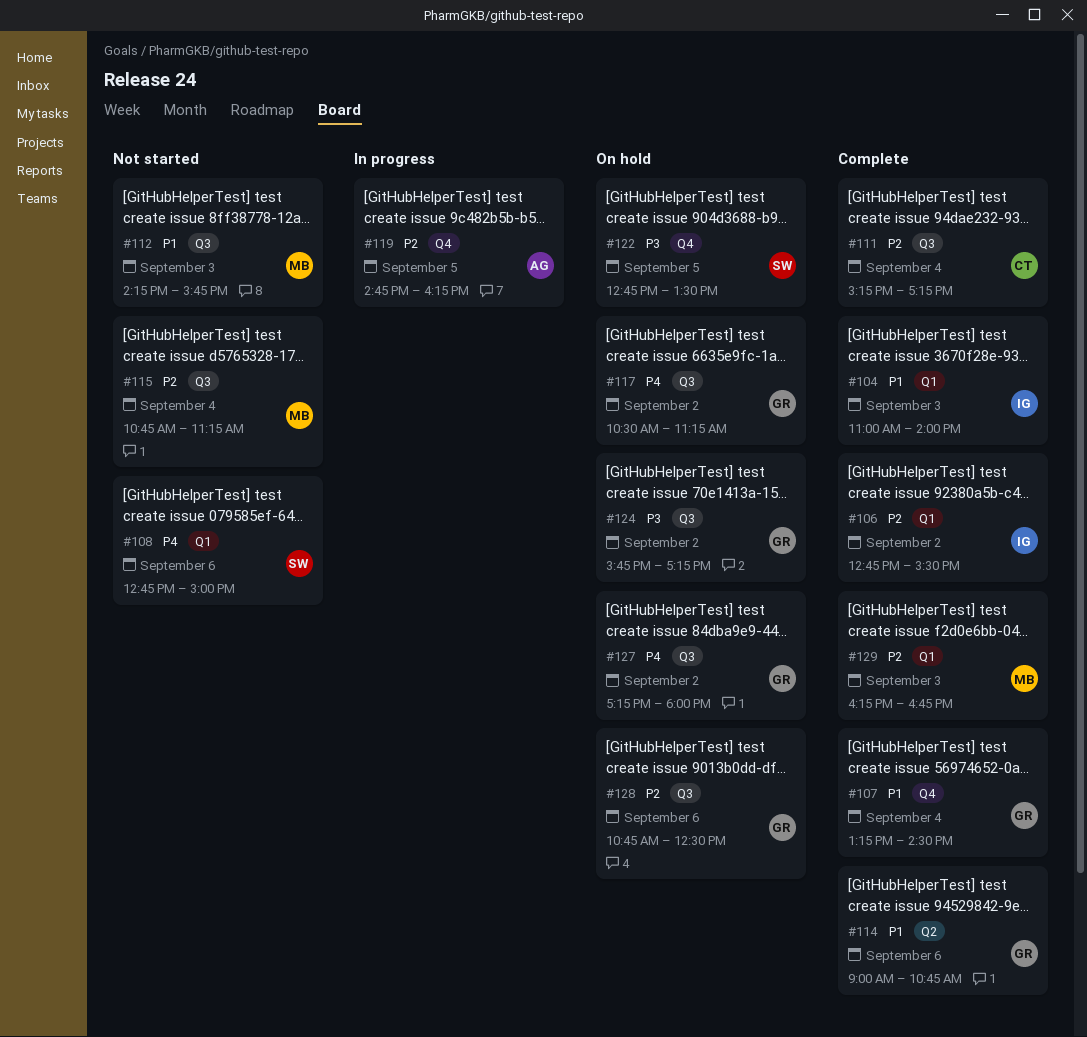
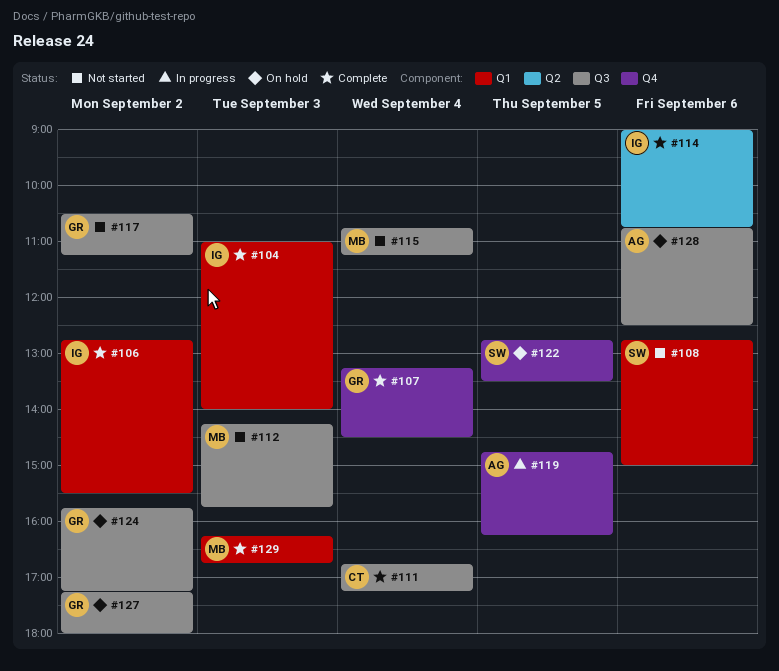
#111, begins: 15:15 -> 16:45
#114, owner: GR -> IG
#117, status: On hold -> Not started
#128, owner: GR -> AG

